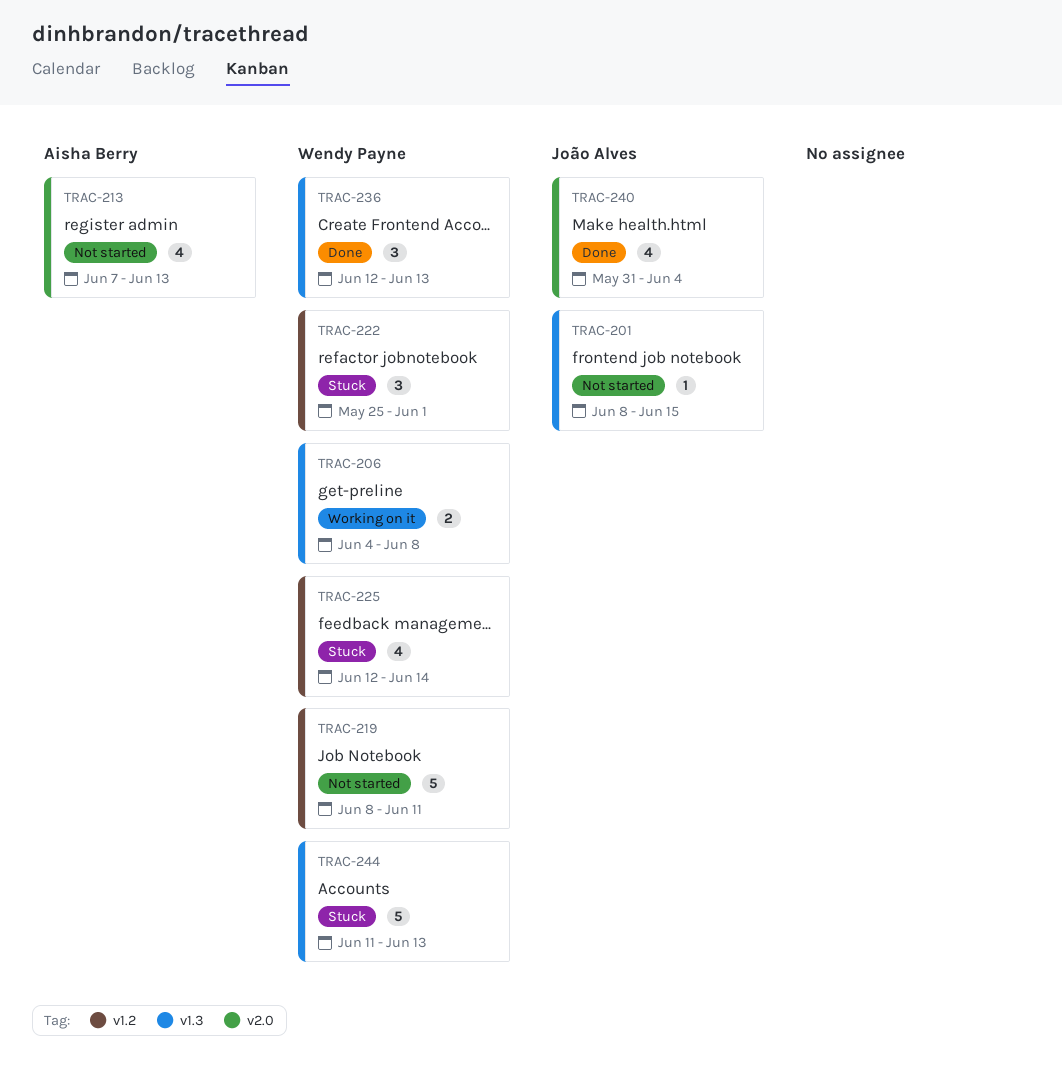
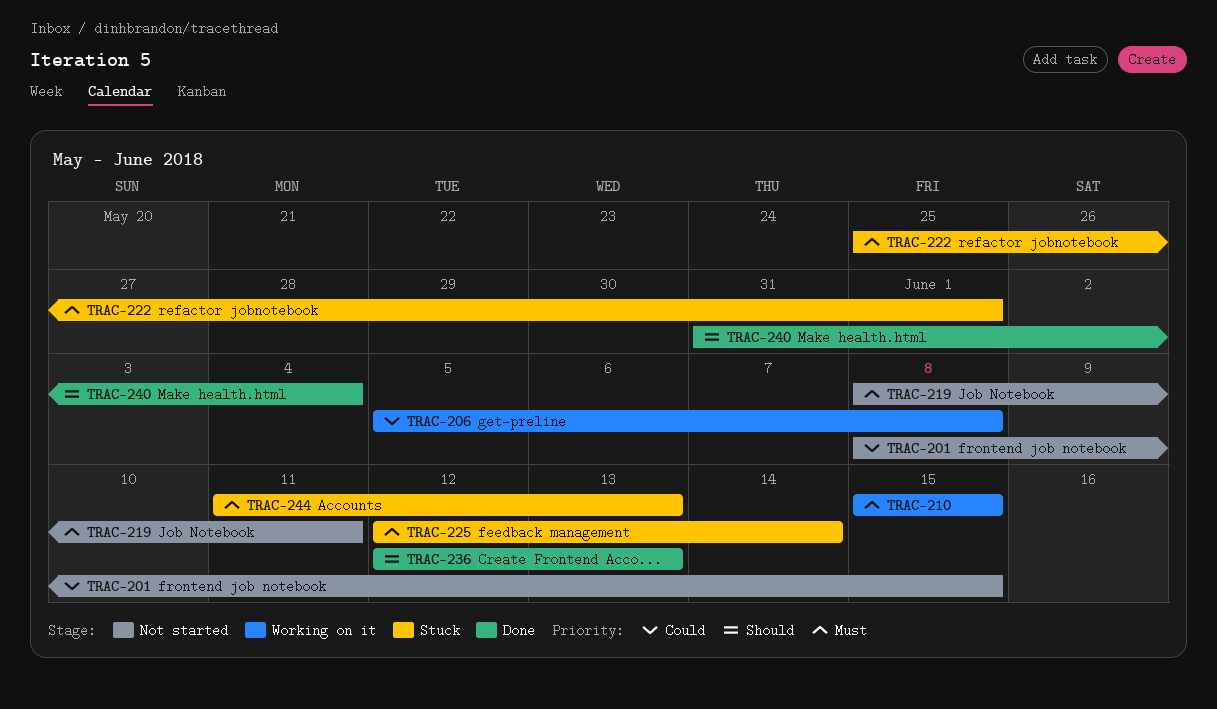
TRAC-206, start: Jun 4 -> Jun 5
TRAC-210: none -> present
TRAC-213: present -> none

